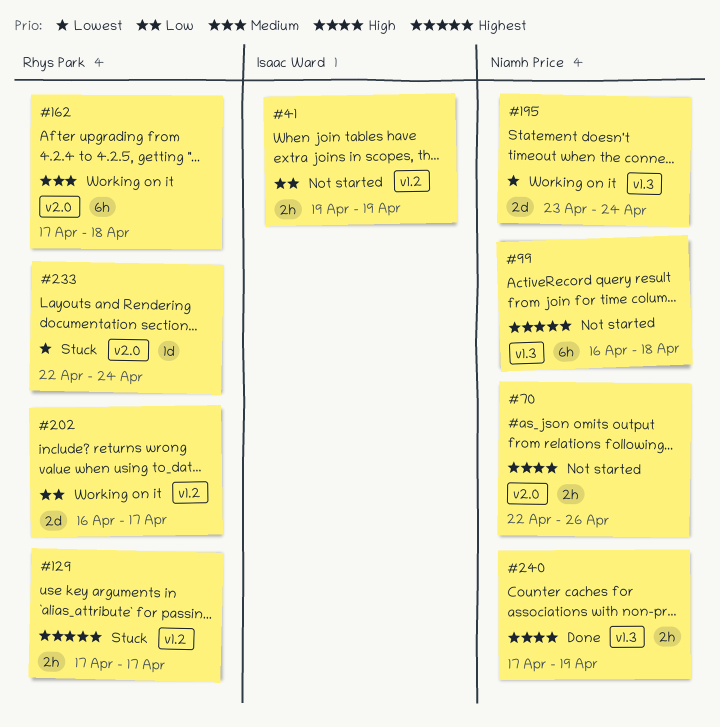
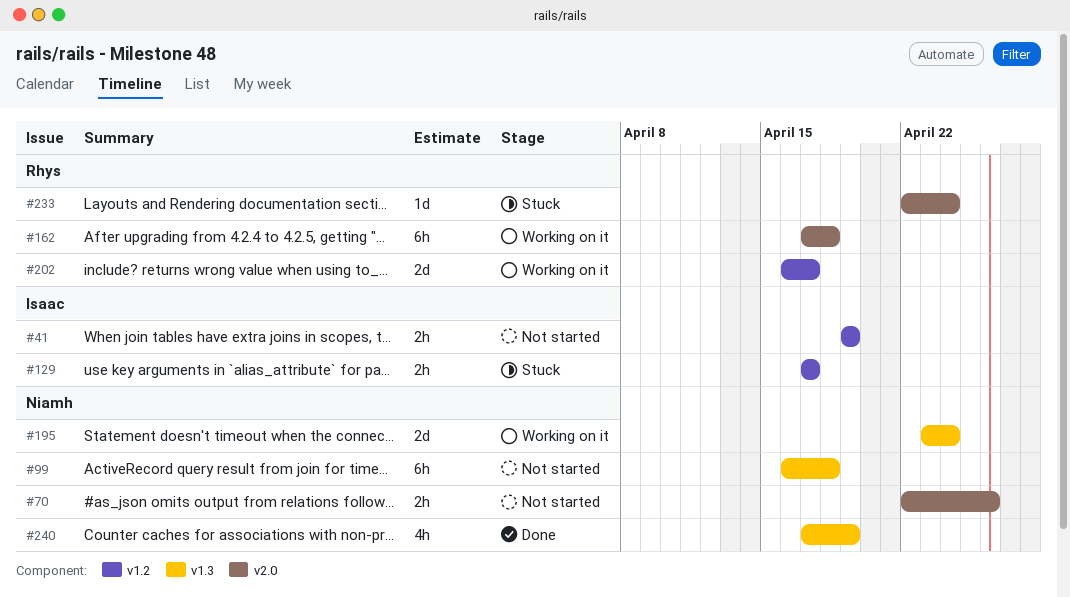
#129, owner: Rhys Park -> Isaac Ward
#240, estimate: 2h -> 4h

